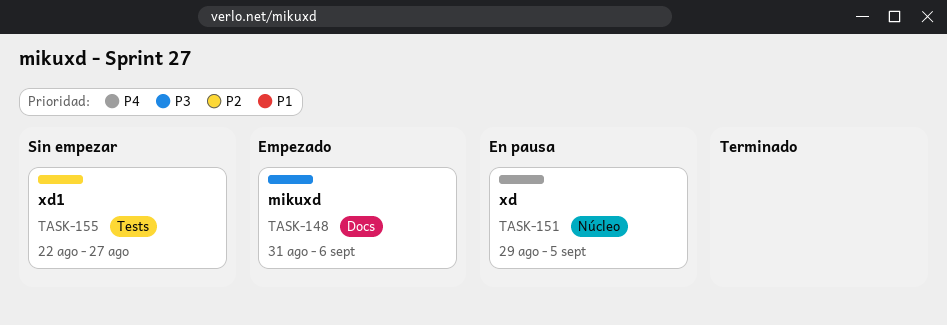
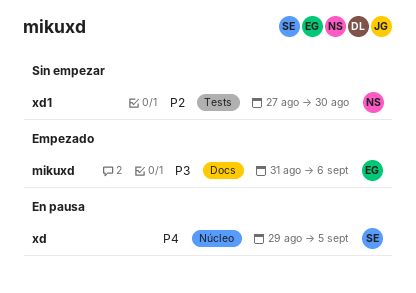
xd1, start: Aug 22 -> Aug 27
xd1, due: Aug 27 -> Aug 30

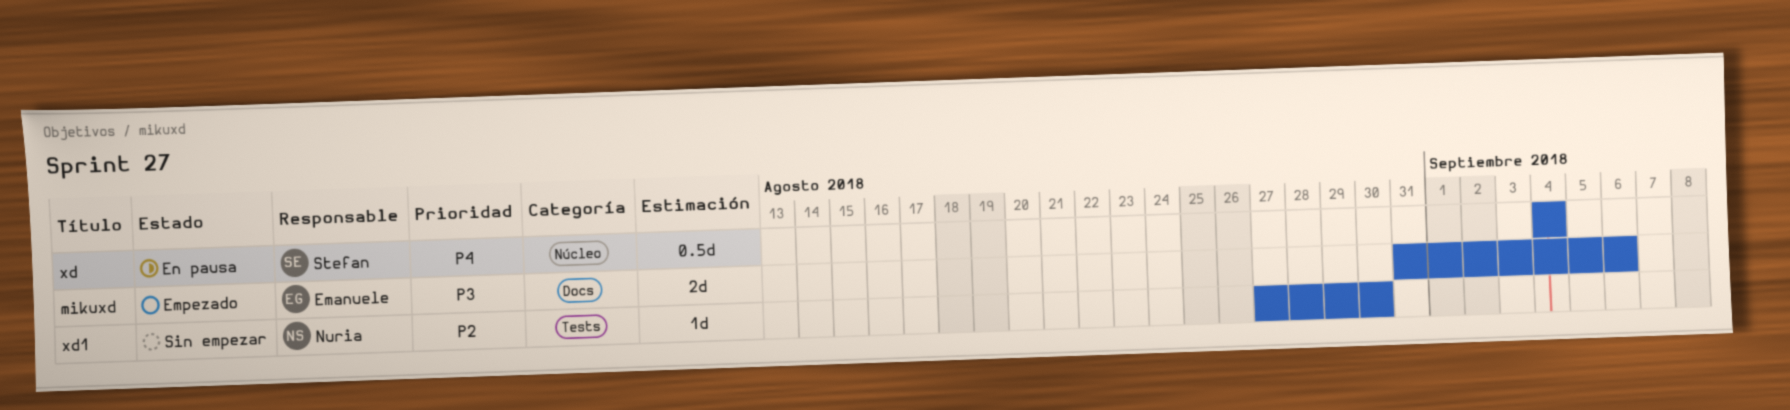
xd, start: Aug 29 -> Sep 4
xd, due: Sep 5 -> Sep 4

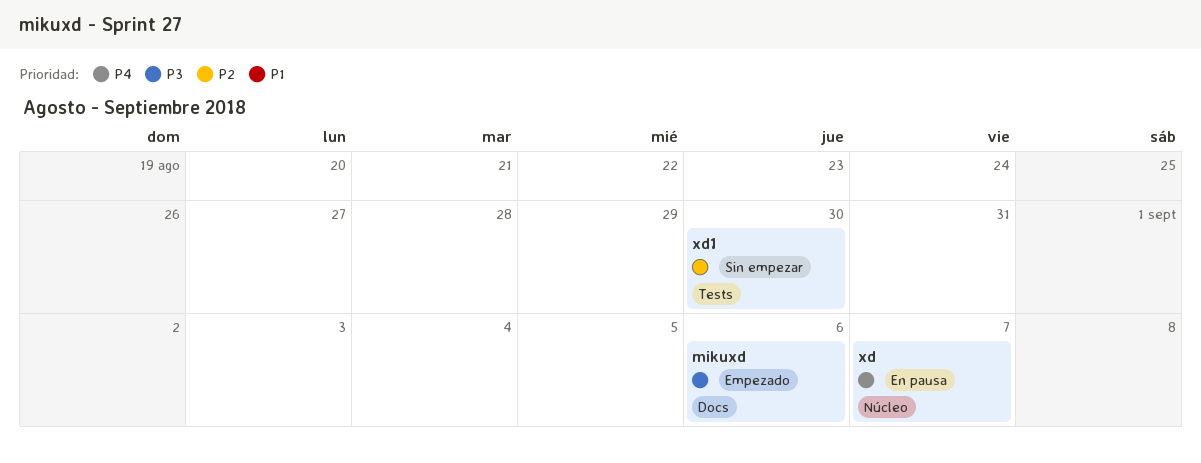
xd, due: Sep 4 -> Sep 7

